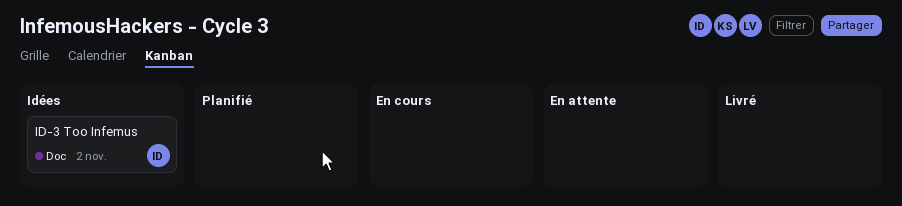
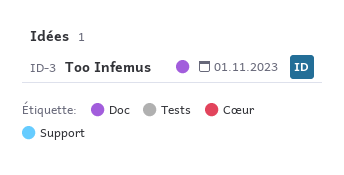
ID-3, due: Nov 2 -> Nov 1

